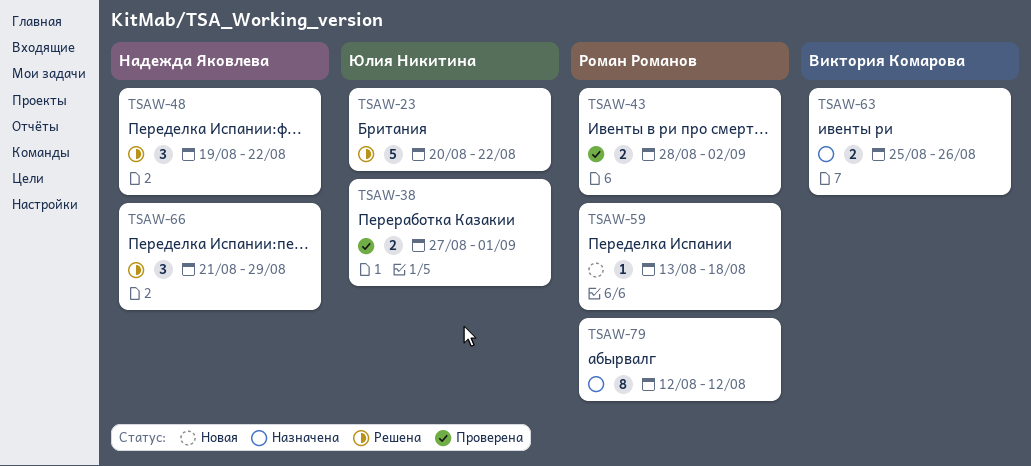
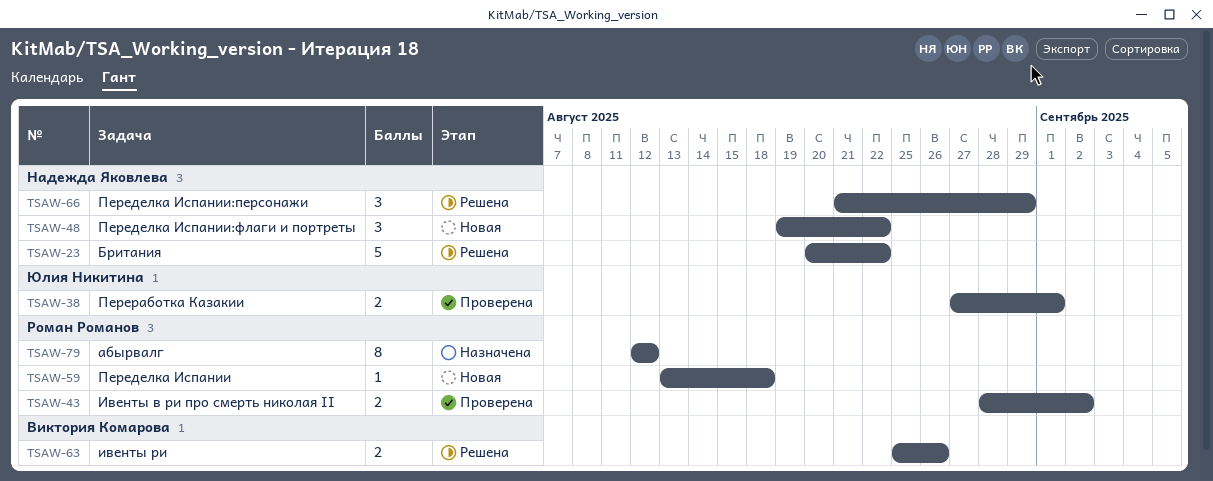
TSAW-23, owner: Юлия Никитина -> Надежда Яковлева
TSAW-48, status: Решена -> Новая
TSAW-63, status: Назначена -> Решена

